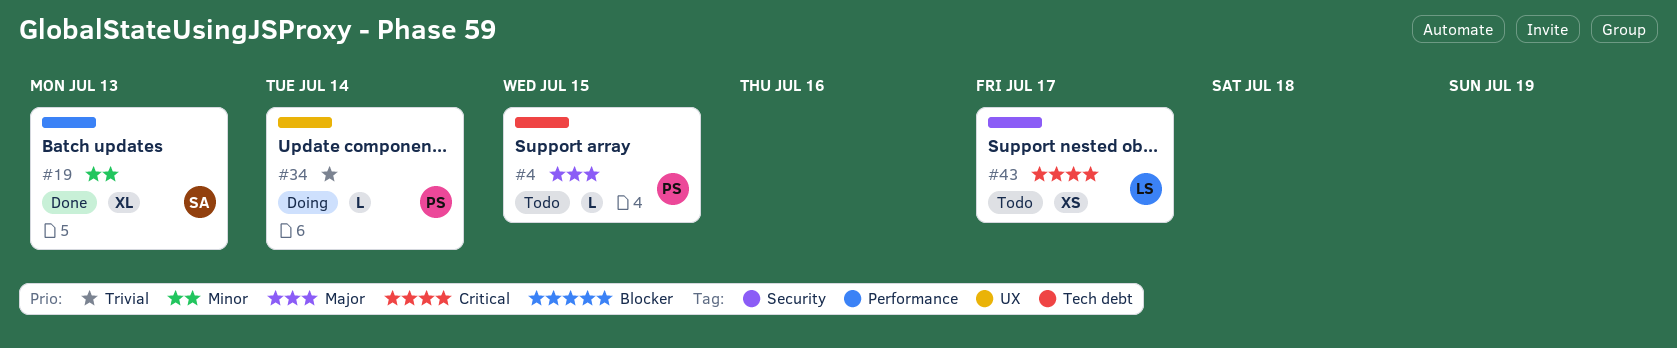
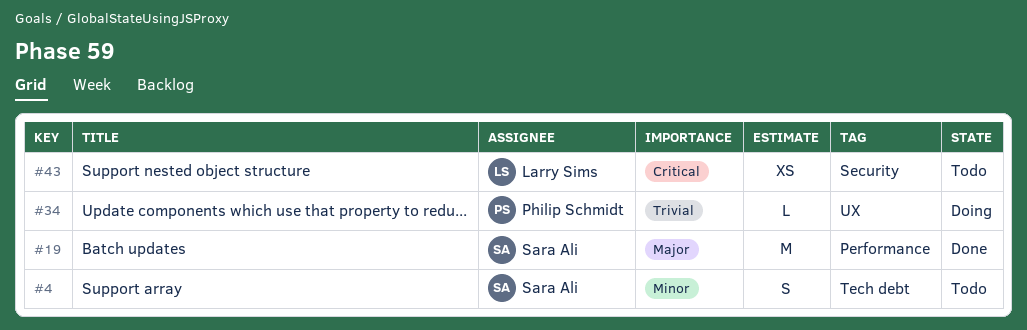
#4, owner: Philip Schmidt -> Sara Ali
#4, priority: Major -> Minor
#4, estimate: L -> S
#19, priority: Minor -> Major
#19, estimate: XL -> M

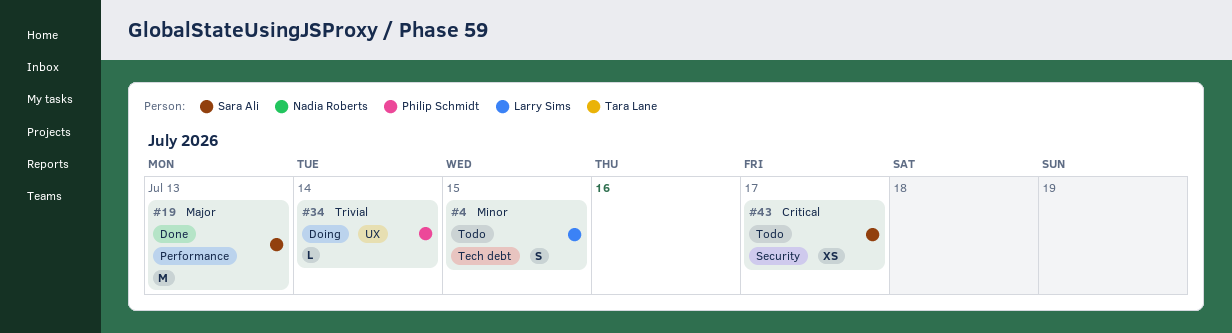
#4, owner: Sara Ali -> Larry Sims
#43, owner: Larry Sims -> Sara Ali

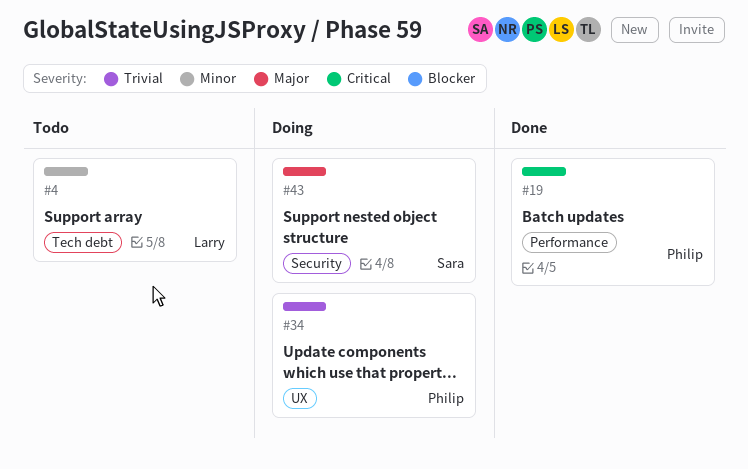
#19, owner: Sara Ali -> Philip Schmidt
#19, priority: Major -> Critical
#43, status: Todo -> Doing
#43, priority: Critical -> Major

